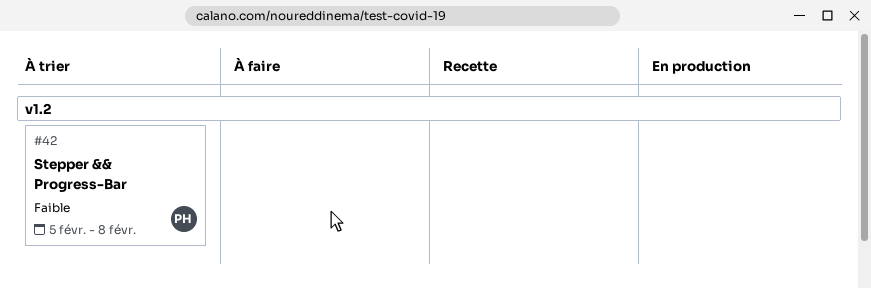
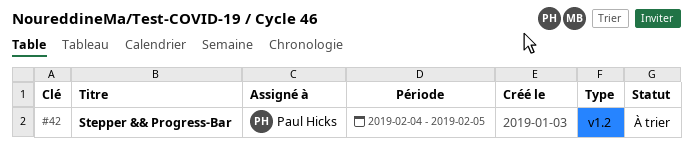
#42, start: Feb 5 -> Feb 4
#42, due: Feb 8 -> Feb 5

